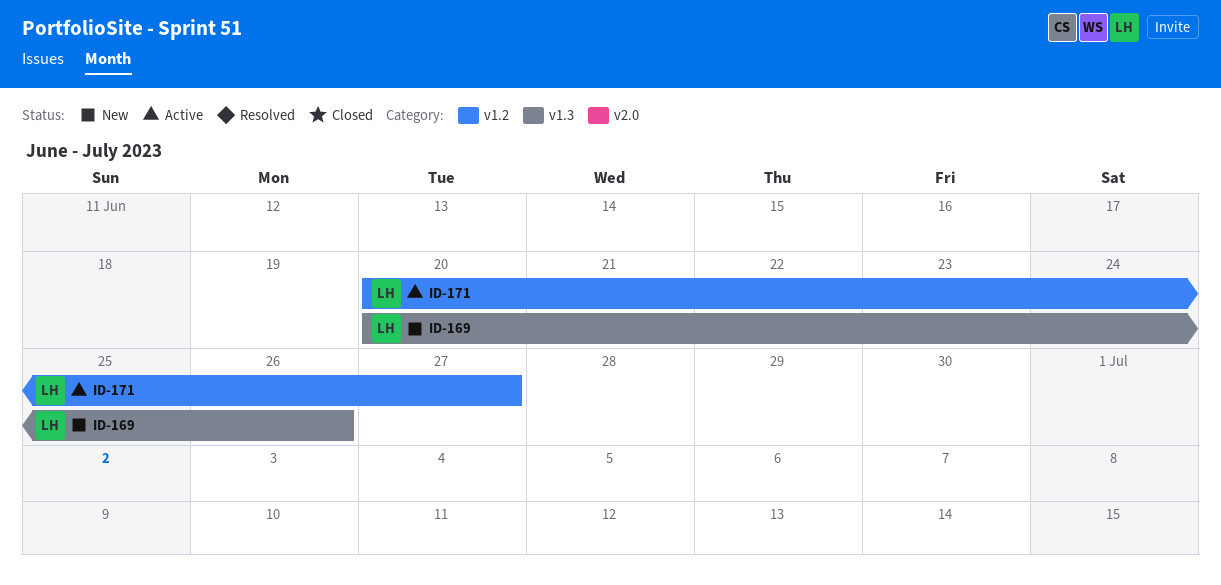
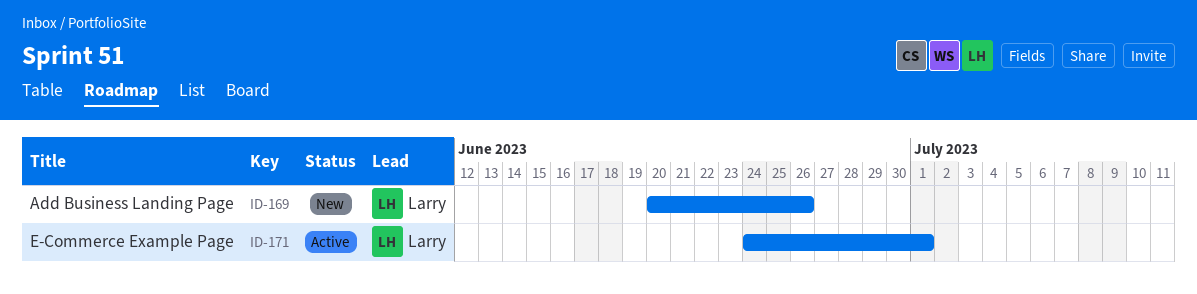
ID-171, start: Jun 20 -> Jun 24
ID-171, due: Jun 27 -> Jul 1

